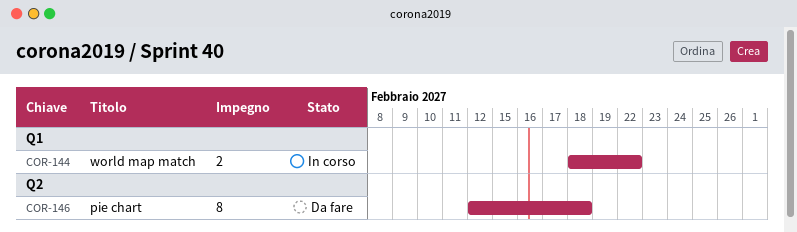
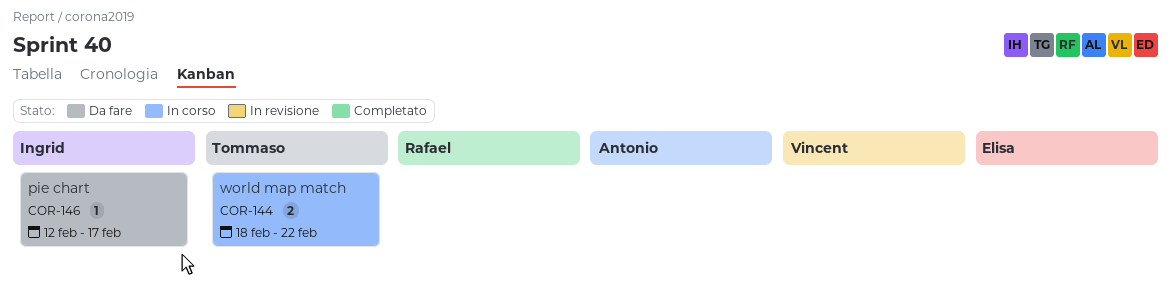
COR-146, estimate: 8 -> 1
COR-146, due: Feb 18 -> Feb 17

